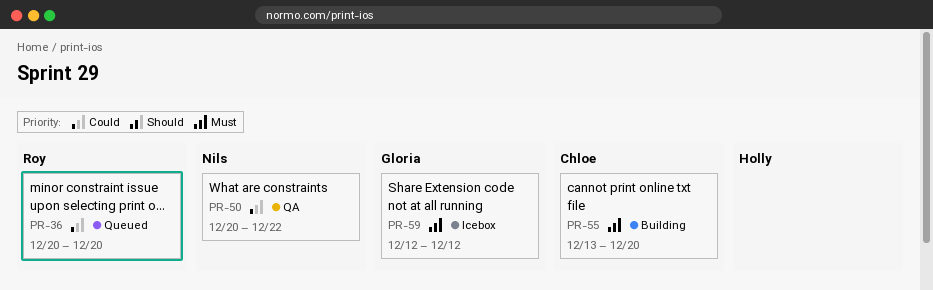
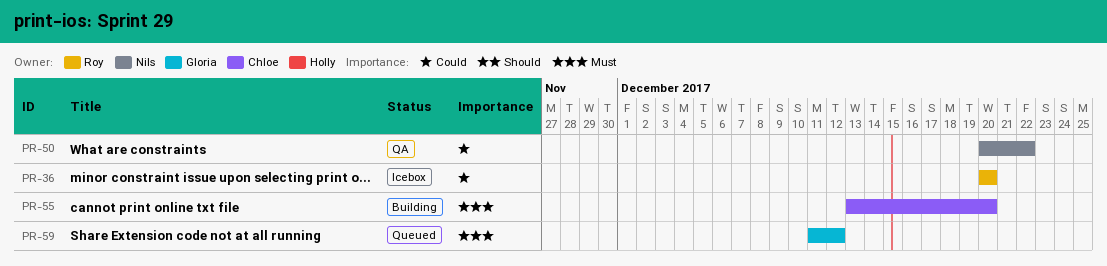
PR-36, status: Queued -> Icebox
PR-59, status: Icebox -> Queued
PR-59, start: Dec 12 -> Dec 11

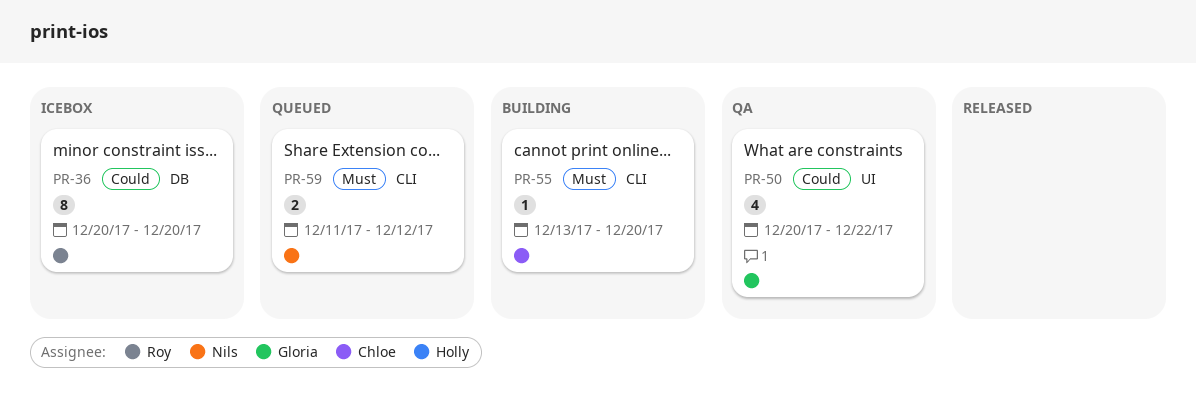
PR-50, owner: Nils -> Gloria
PR-59, owner: Gloria -> Nils

